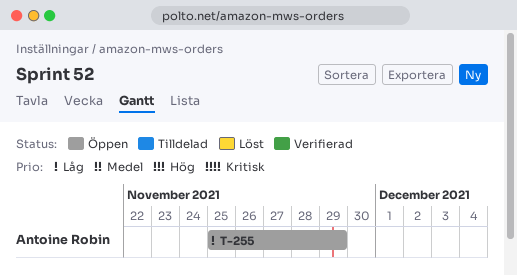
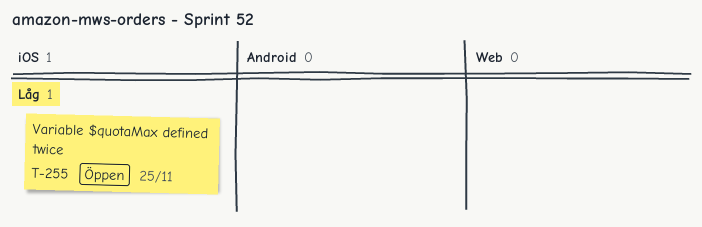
T-255, due: Nov 29 -> Nov 25

